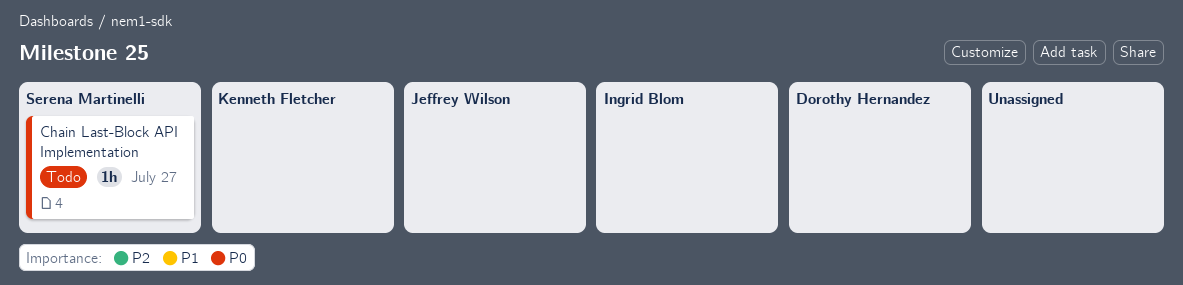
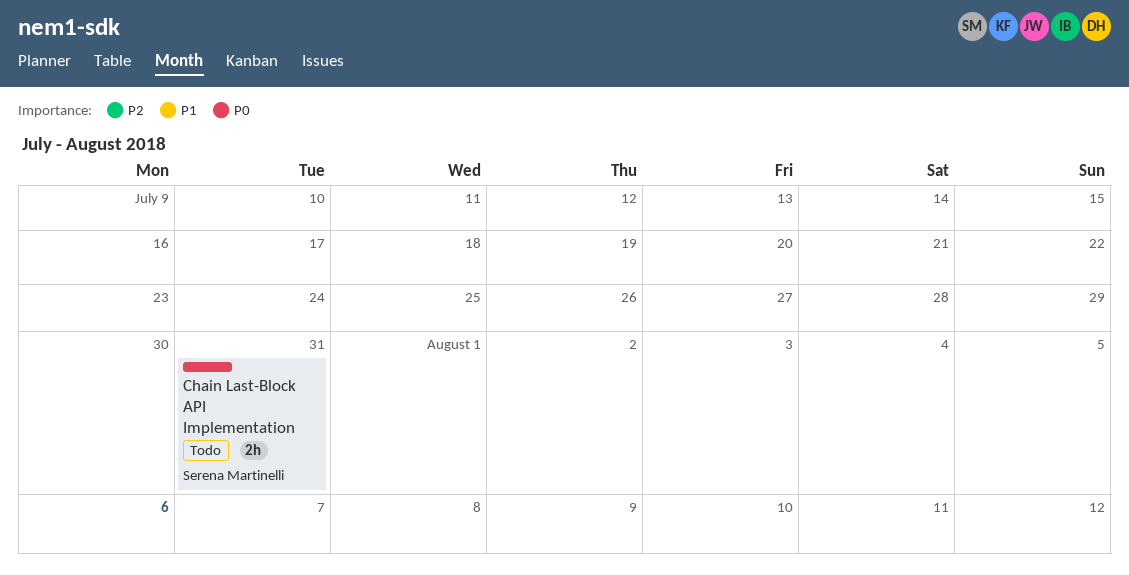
Chain Last-Block API Implementation, estimate: 1h -> 2h
Chain Last-Block API Implementation, due: Jul 27 -> Jul 31

